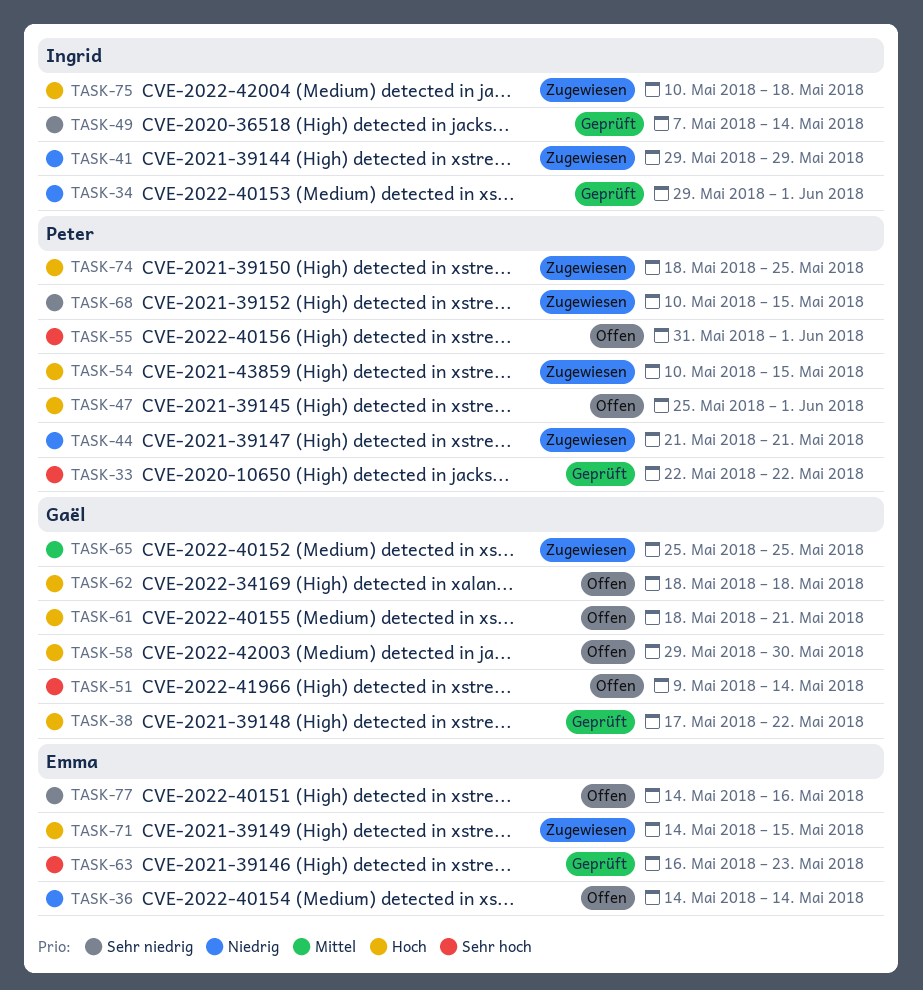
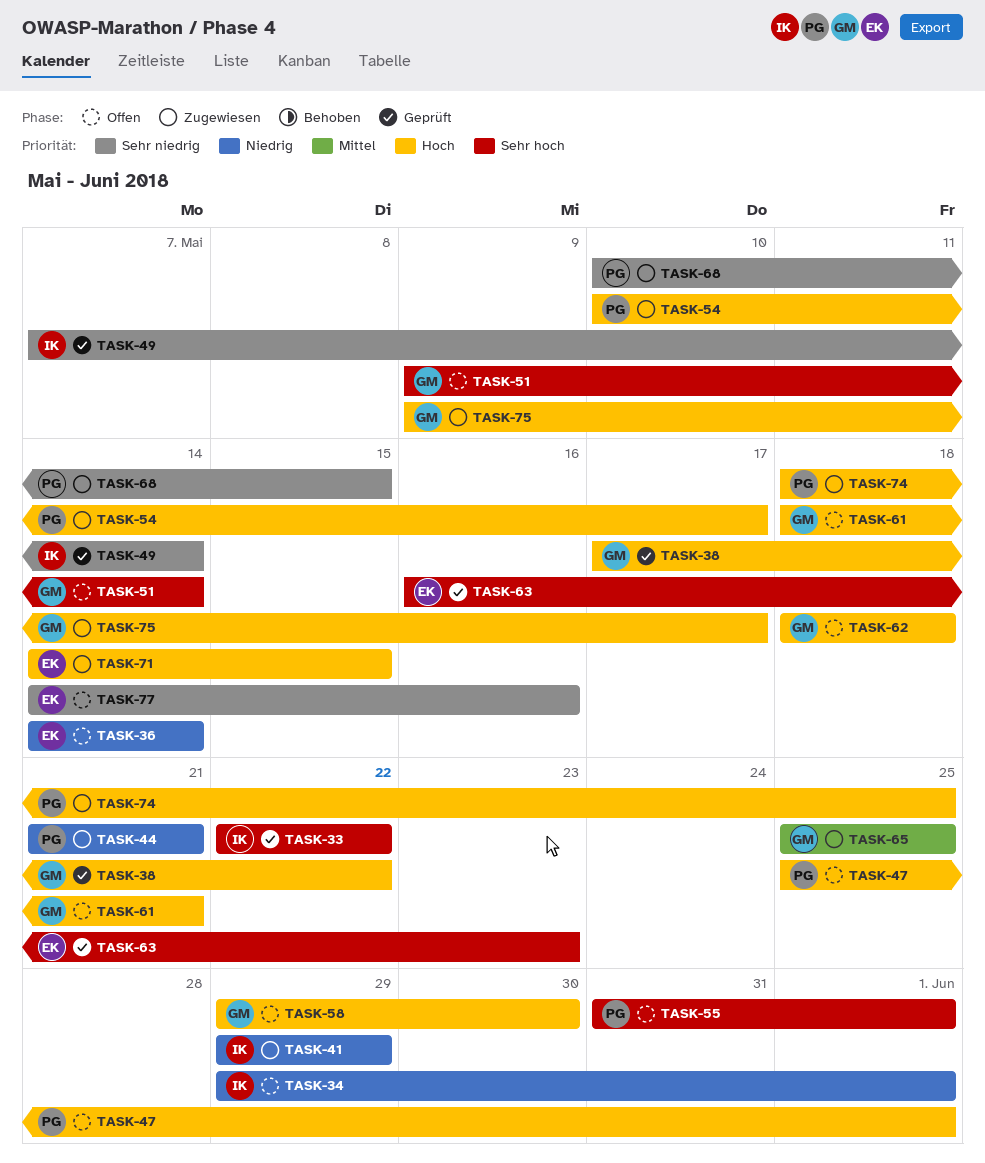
TASK-33, owner: Peter -> Ingrid
TASK-34, status: Geprüft -> Offen
TASK-54, due: May 15 -> May 17
TASK-75, owner: Ingrid -> Gaël
TASK-75, start: May 10 -> May 9
TASK-75, due: May 18 -> May 17

